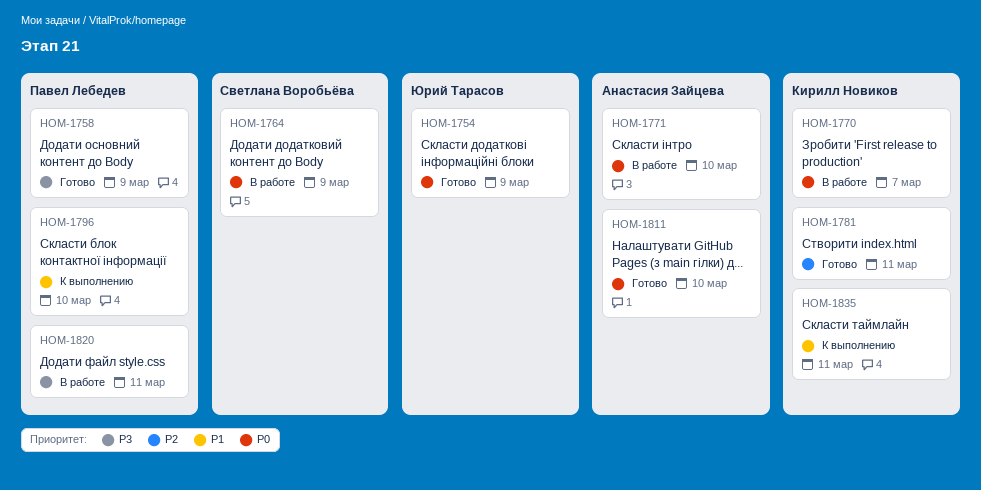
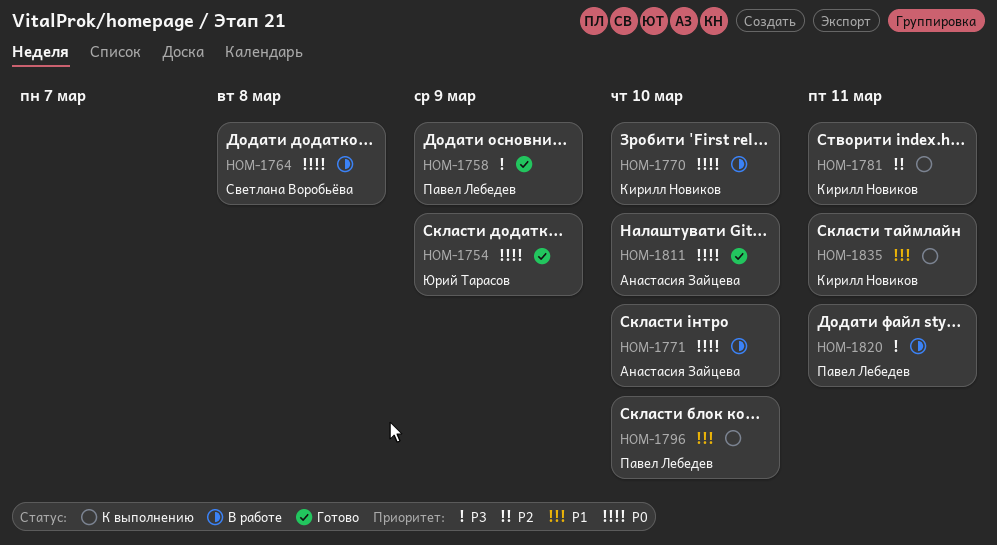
HOM-1764, due: Mar 9 -> Mar 8
HOM-1770, due: Mar 7 -> Mar 10
HOM-1781, status: Готово -> К выполнению

